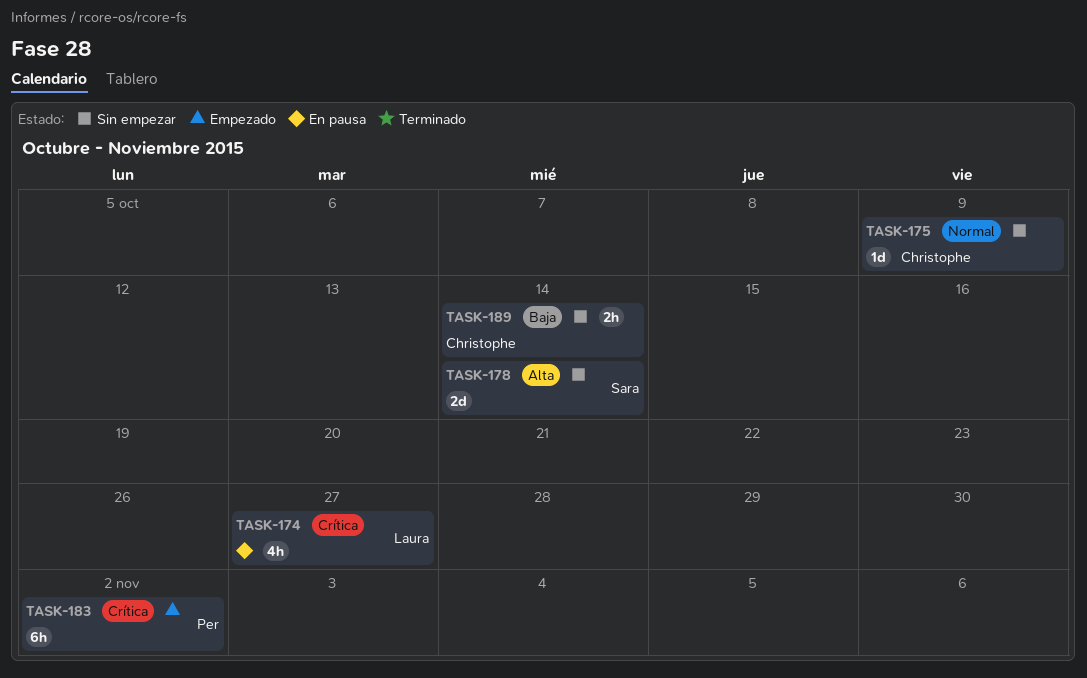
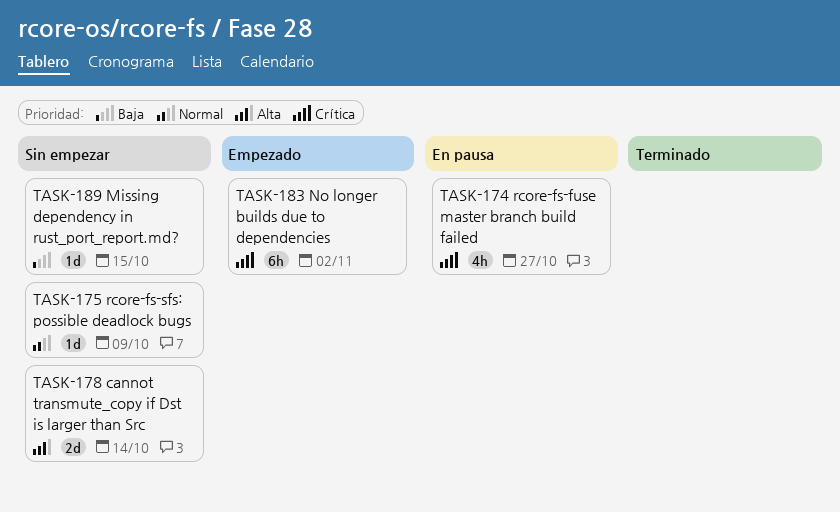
TASK-189, estimate: 2h -> 1d
TASK-189, due: Oct 14 -> Oct 15

